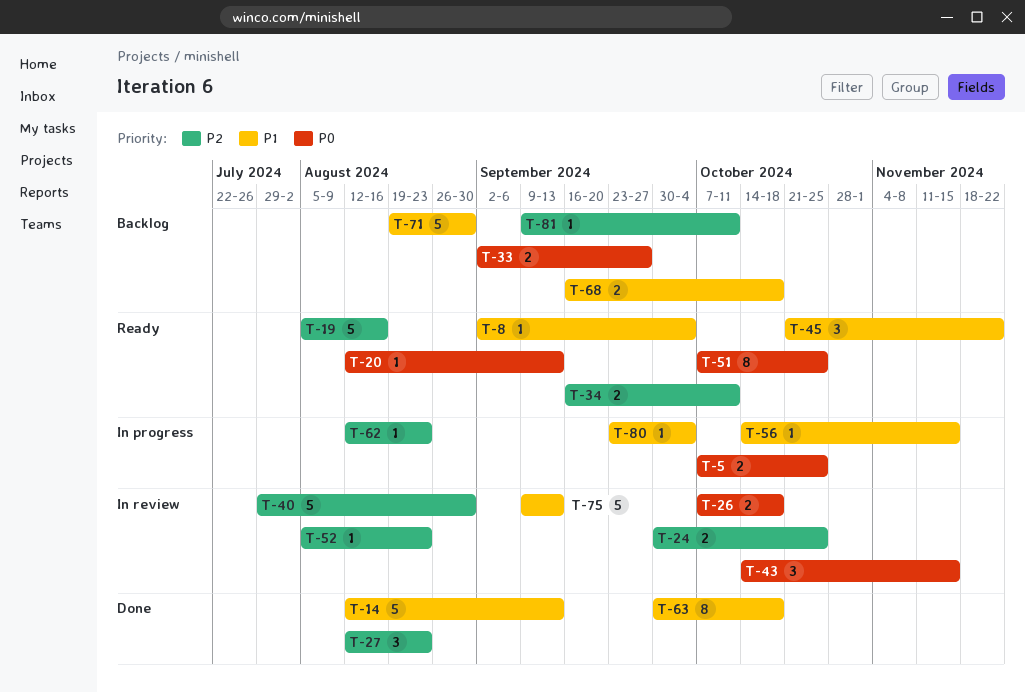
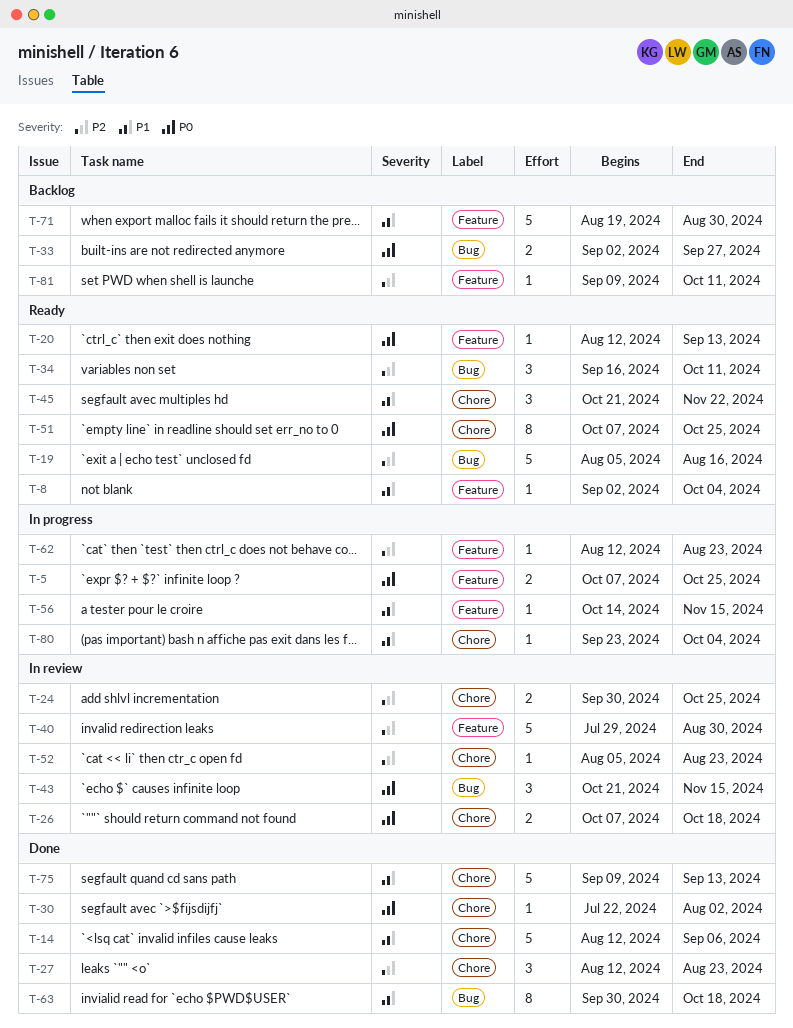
T-14, due: Sep 13 -> Sep 6
T-30: none -> present
T-34, estimate: 2 -> 3
T-43, start: Oct 14 -> Oct 21
T-68: present -> none
T-75, status: In review -> Done

